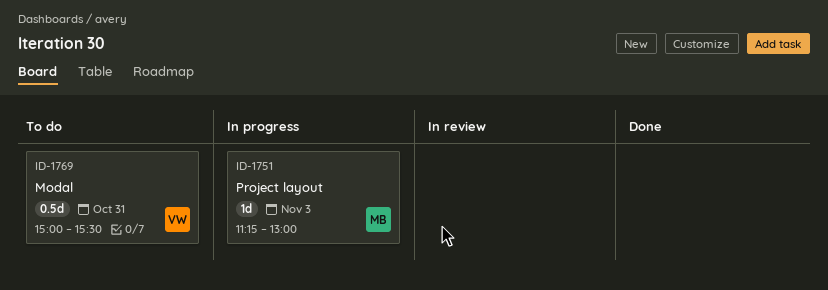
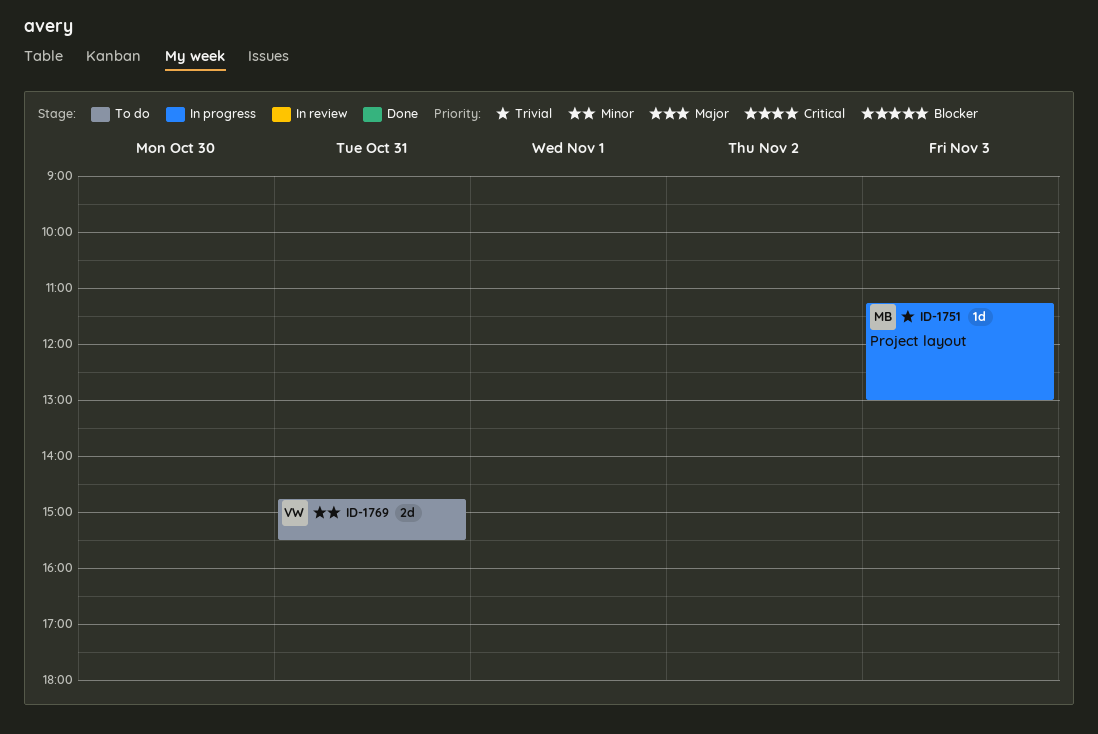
ID-1769, estimate: 0.5d -> 2d
ID-1769, begins: 15:00 -> 14:45

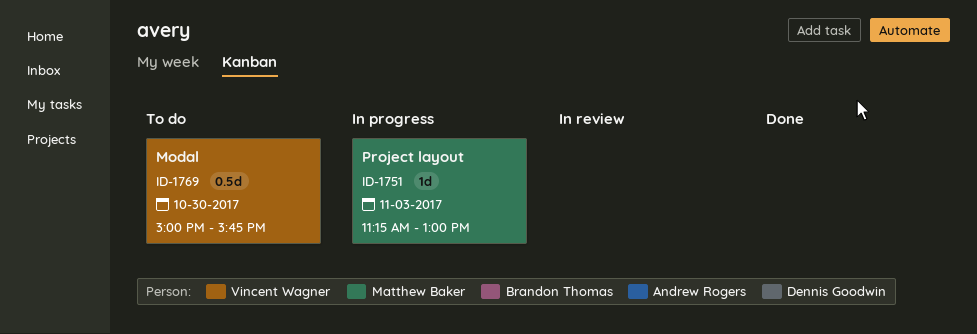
ID-1769, estimate: 2d -> 0.5d
ID-1769, day: Oct 31 -> Oct 30
ID-1769, begins: 14:45 -> 15:00
ID-1769, ends: 15:30 -> 15:45

